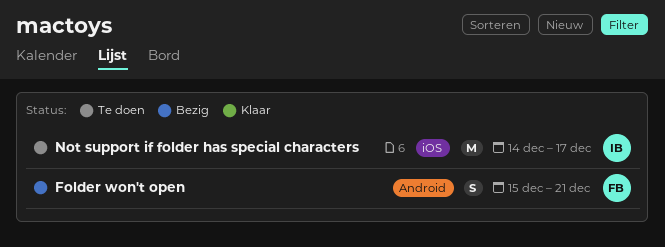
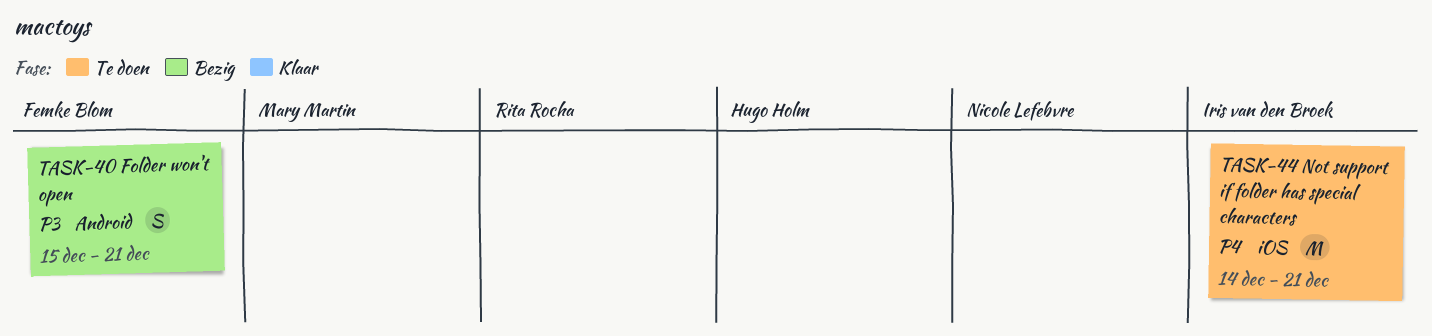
Not support if folder has special characters, due: Dec 17 -> Dec 21

